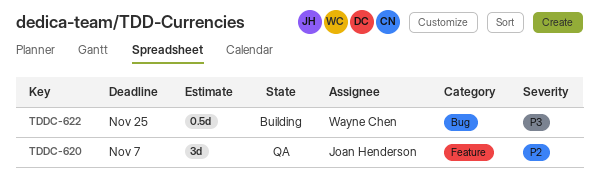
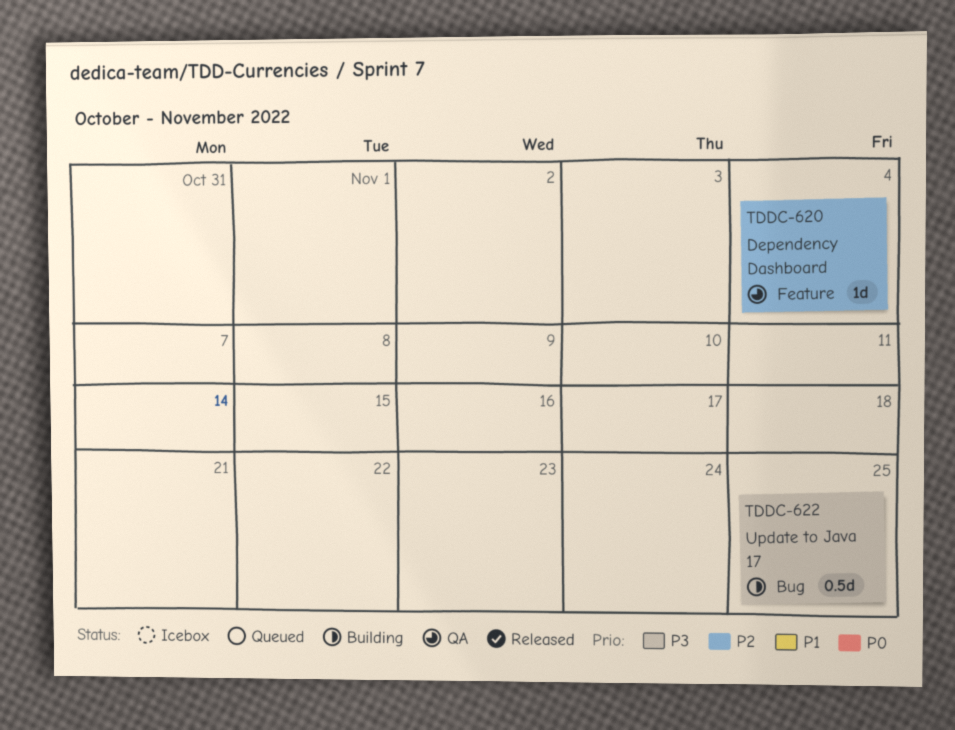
TDDC-620, estimate: 3d -> 1d
TDDC-620, due: Nov 7 -> Nov 4

